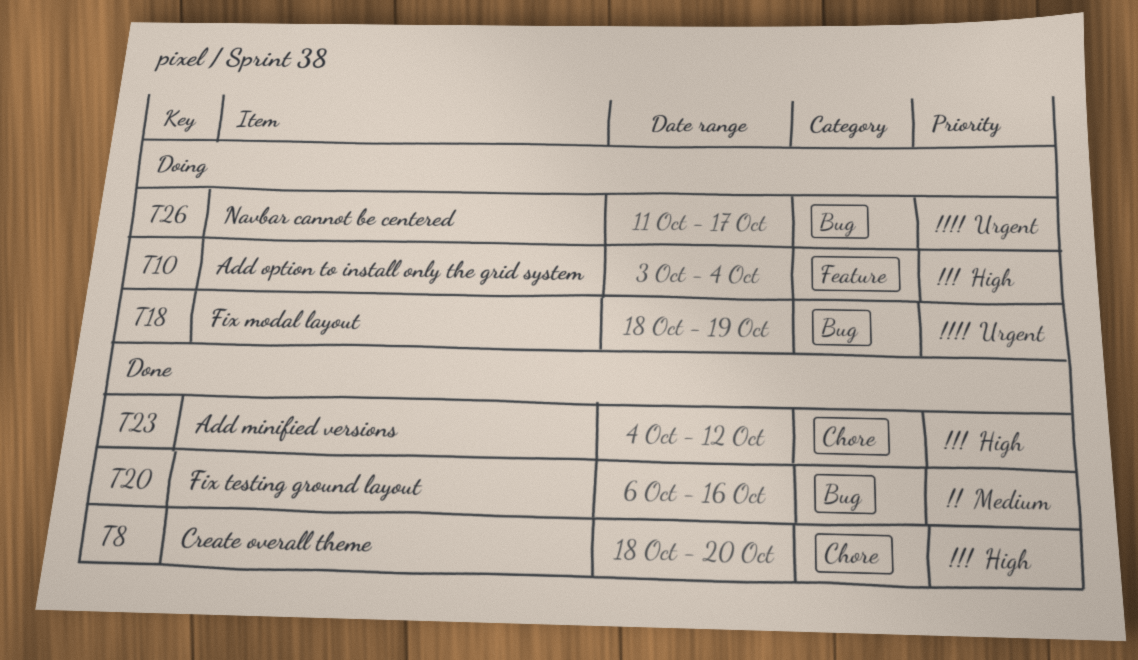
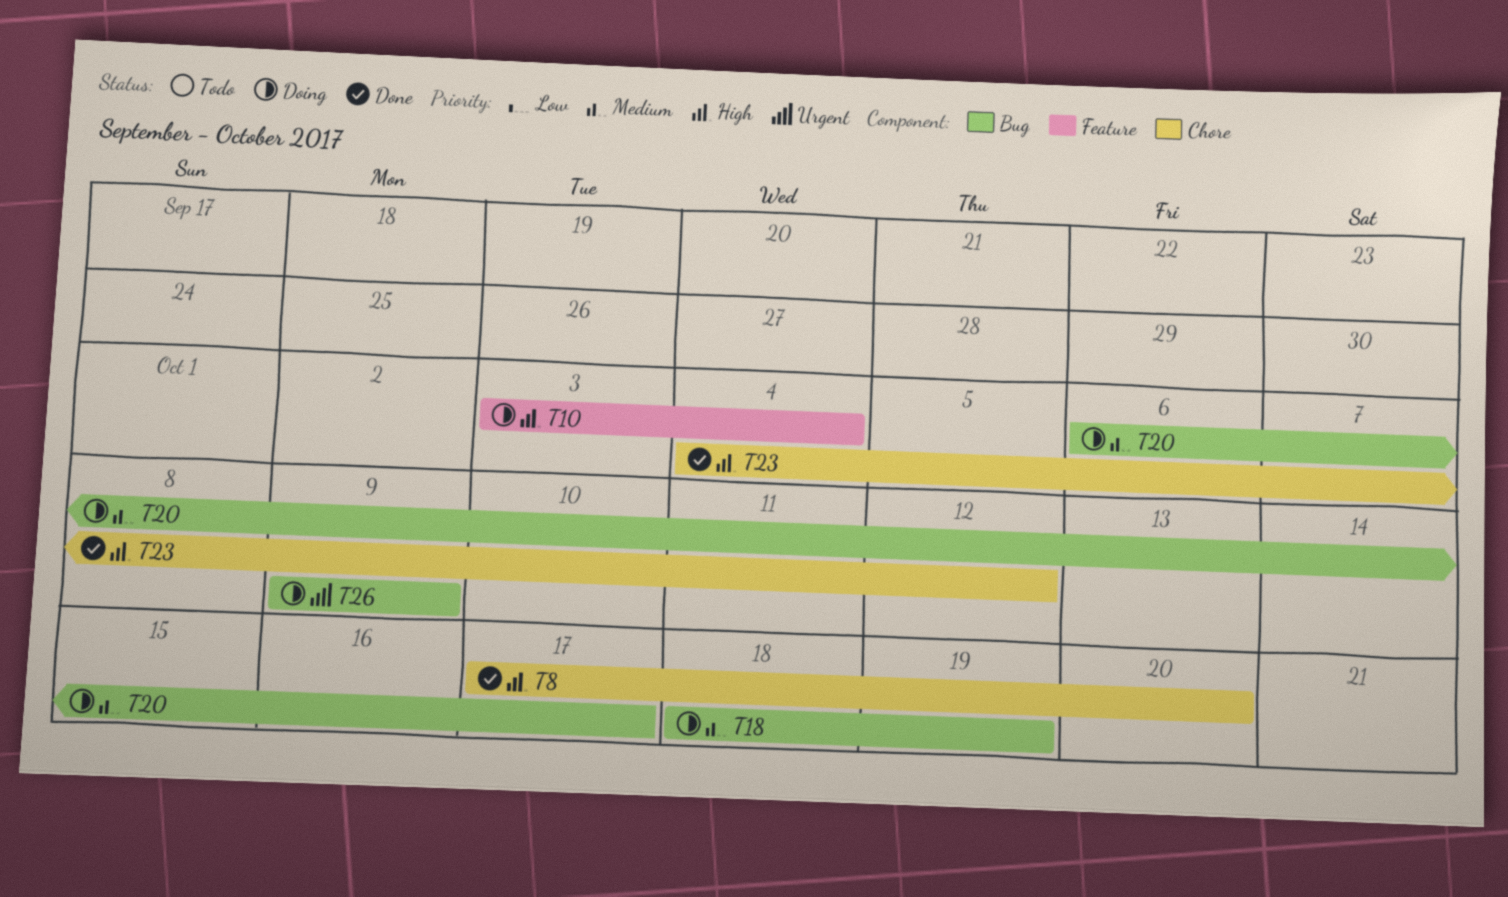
T8, start: Oct 18 -> Oct 17
T18, priority: Urgent -> Medium
T20, status: Done -> Doing
T20, due: Oct 16 -> Oct 17
T26, start: Oct 11 -> Oct 9
T26, due: Oct 17 -> Oct 9

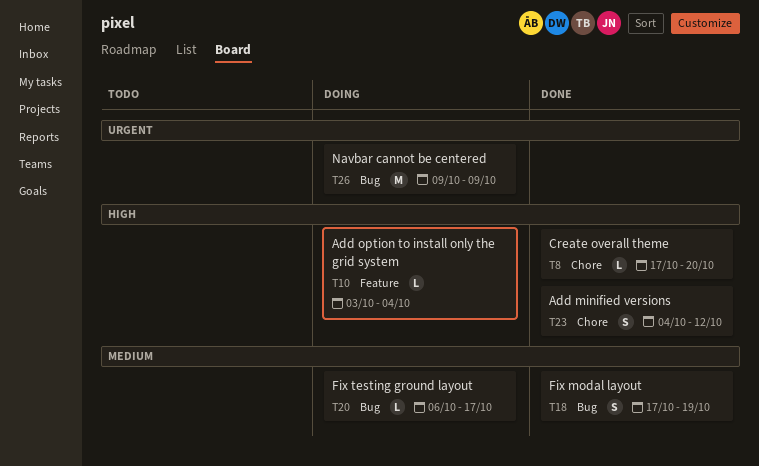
T18, status: Doing -> Done
T18, start: Oct 18 -> Oct 17

